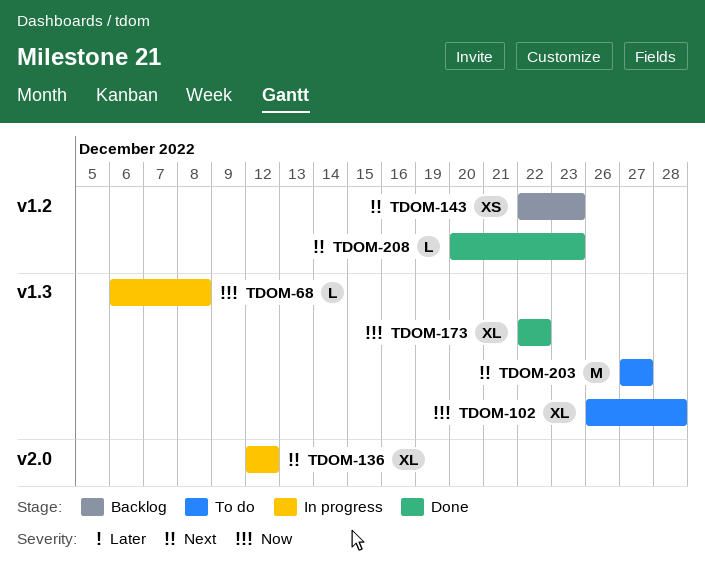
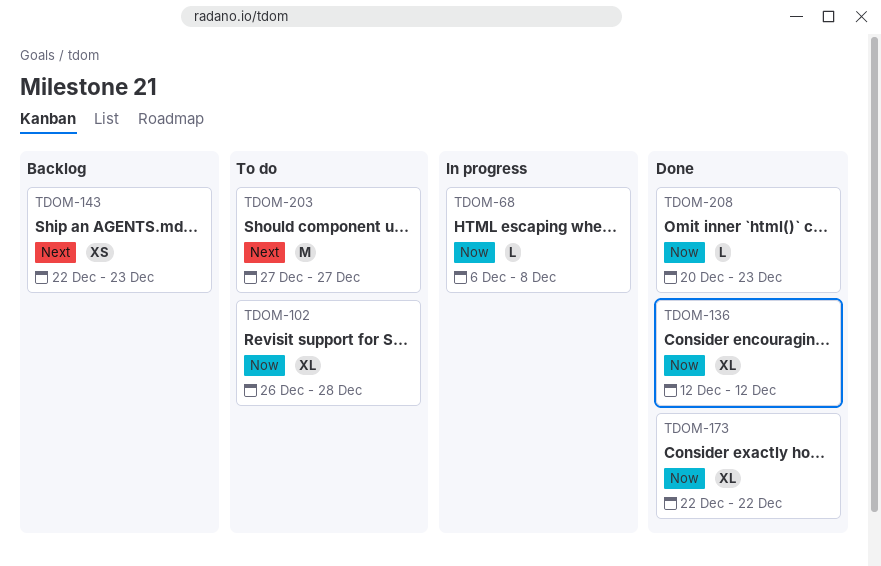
TDOM-136, status: In progress -> Done
TDOM-136, priority: Next -> Now
TDOM-208, priority: Next -> Now

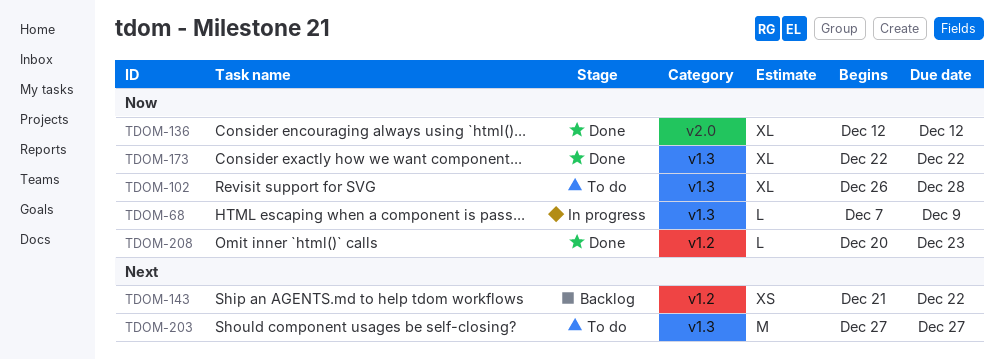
TDOM-68, start: Dec 6 -> Dec 7
TDOM-68, due: Dec 8 -> Dec 9
TDOM-143, start: Dec 22 -> Dec 21
TDOM-143, due: Dec 23 -> Dec 22

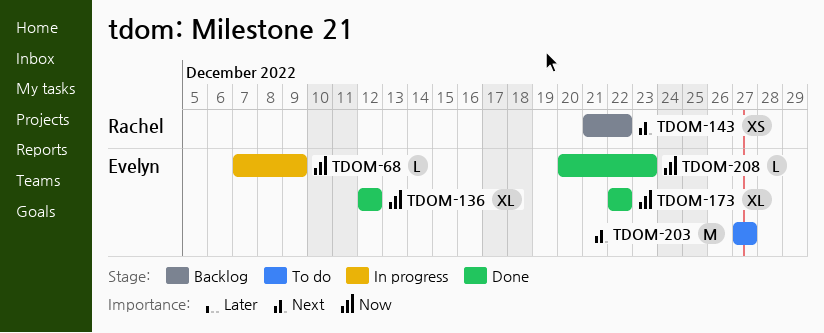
TDOM-102: present -> none

